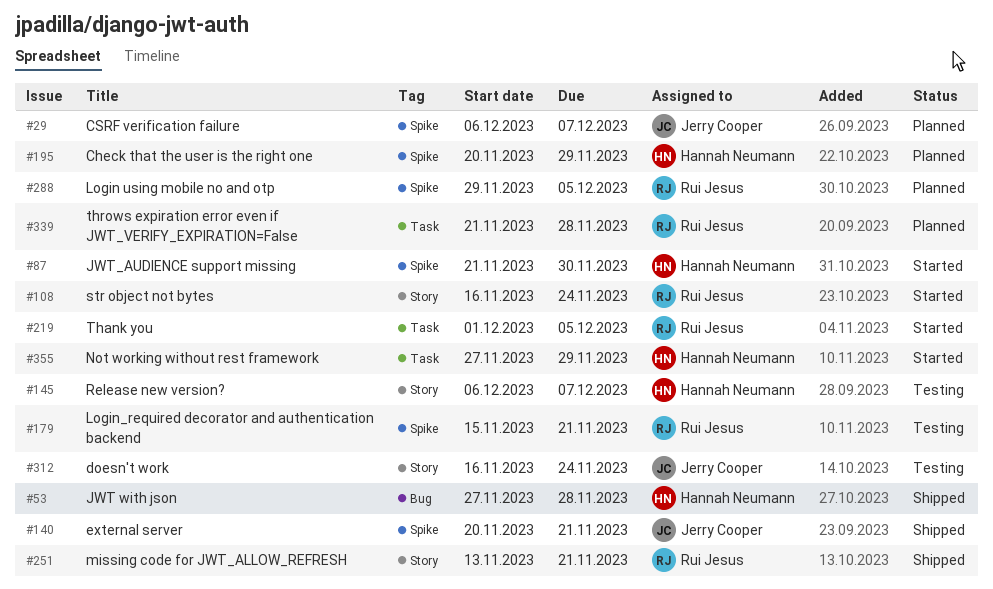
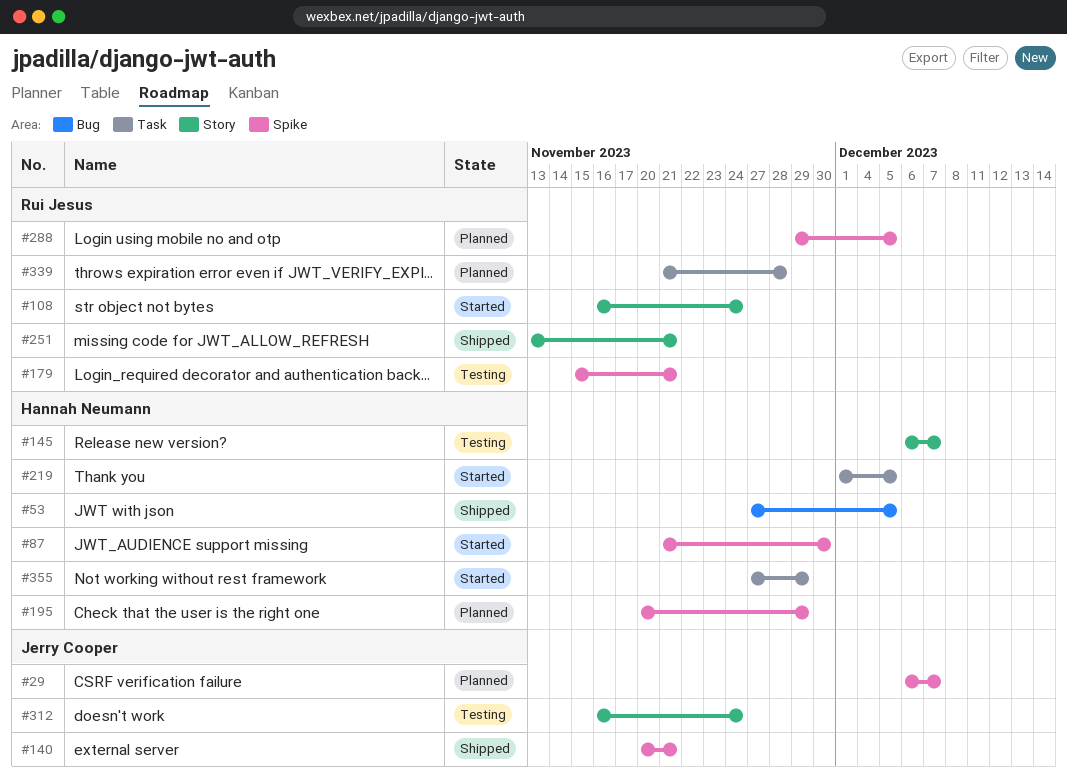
#53, due: Nov 28 -> Dec 5
#219, owner: Rui Jesus -> Hannah Neumann

